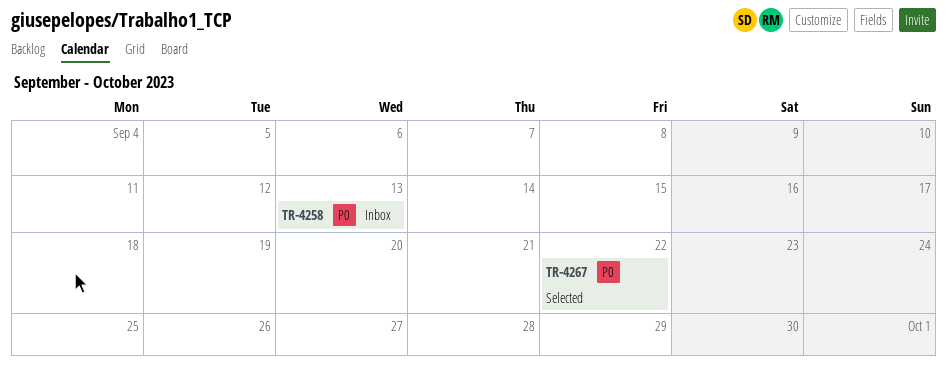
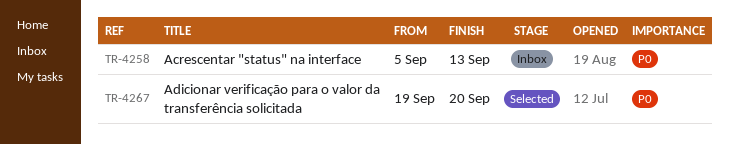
TR-4267, due: Sep 22 -> Sep 20

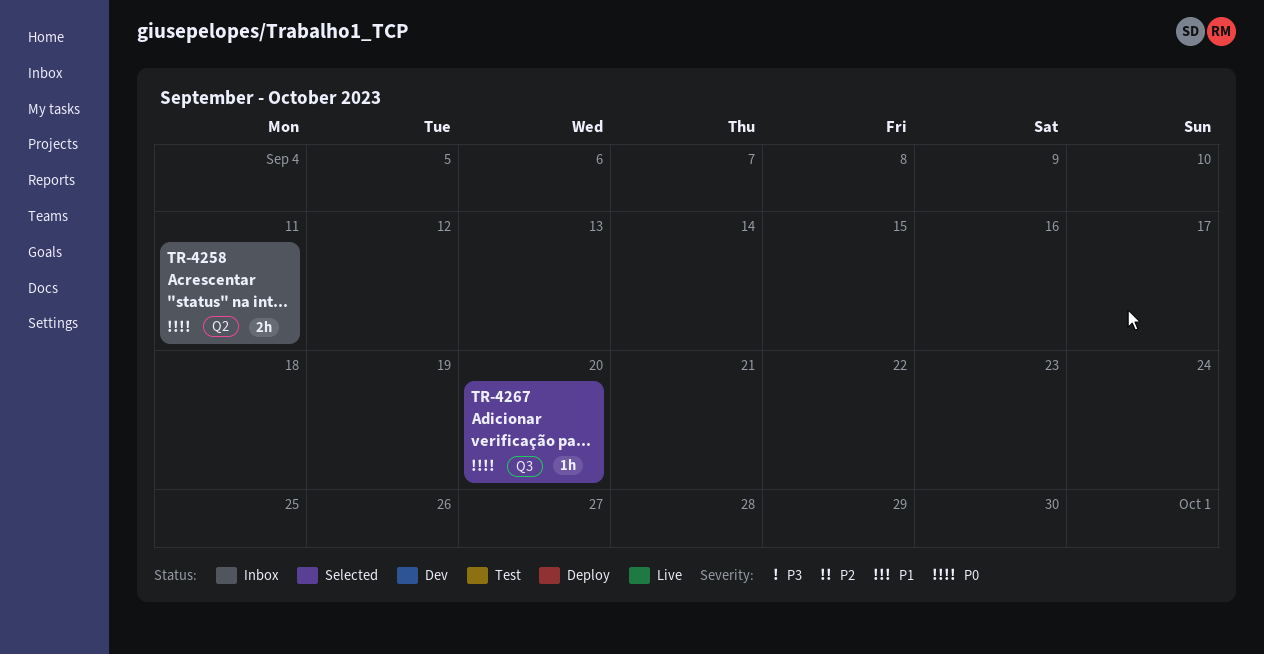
TR-4258, due: Sep 13 -> Sep 11

